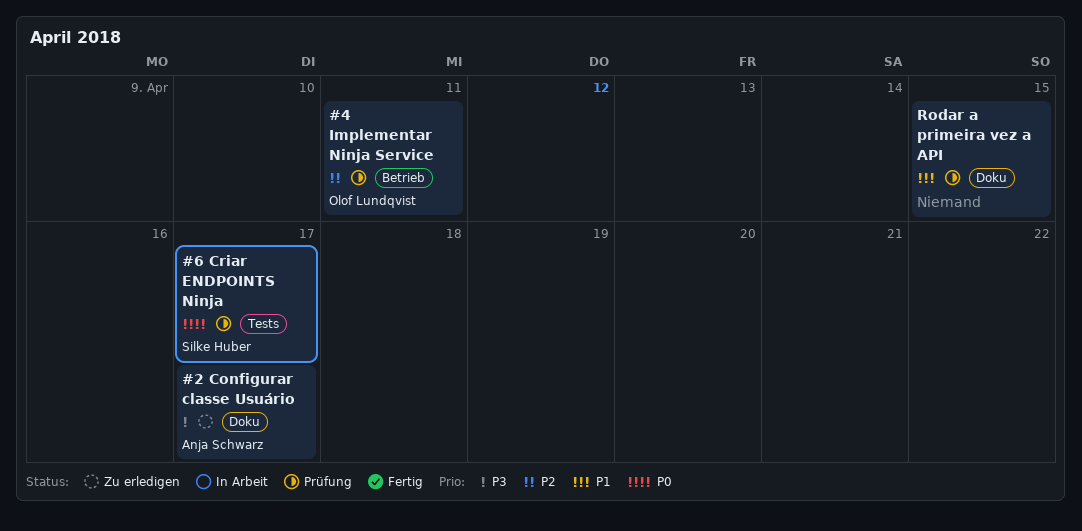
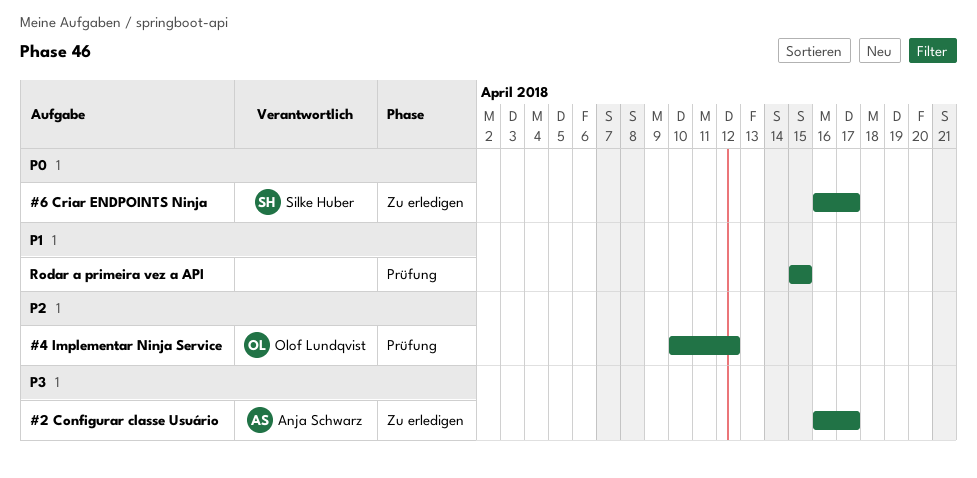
#4 Implementar Ninja Service, due: Apr 11 -> Apr 12
#6 Criar ENDPOINTS Ninja, status: Prüfung -> Zu erledigen

